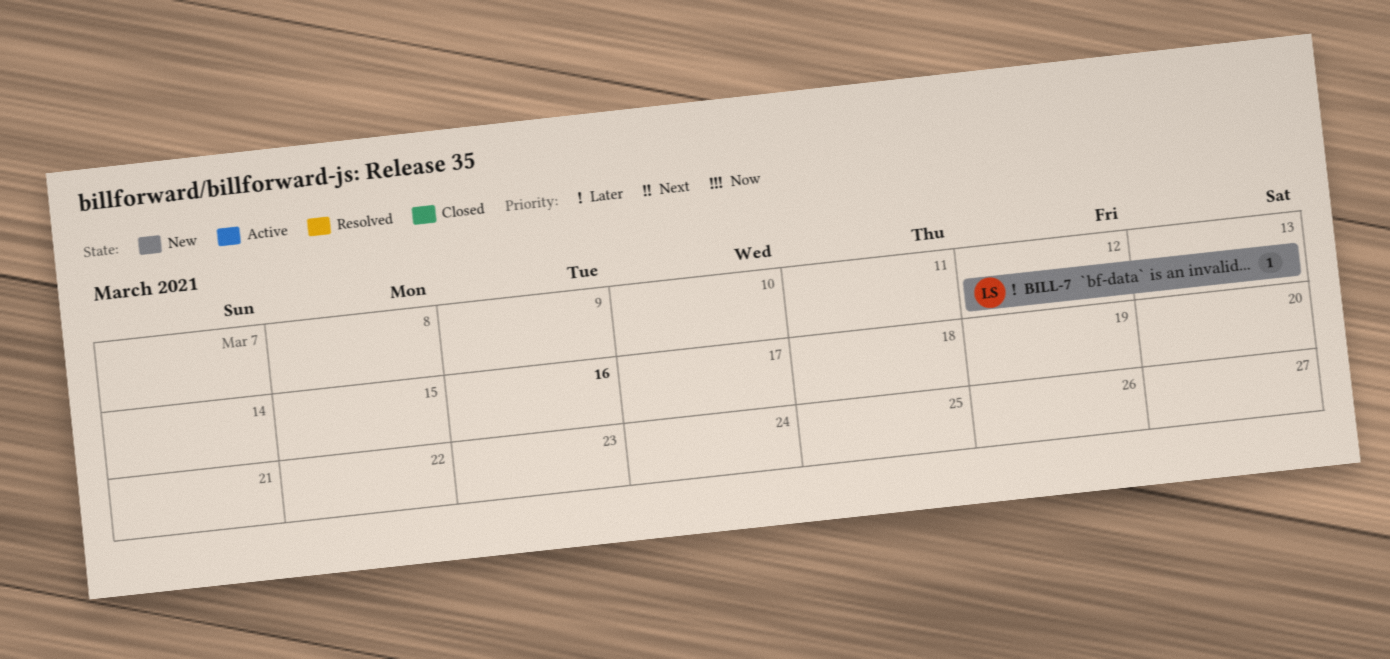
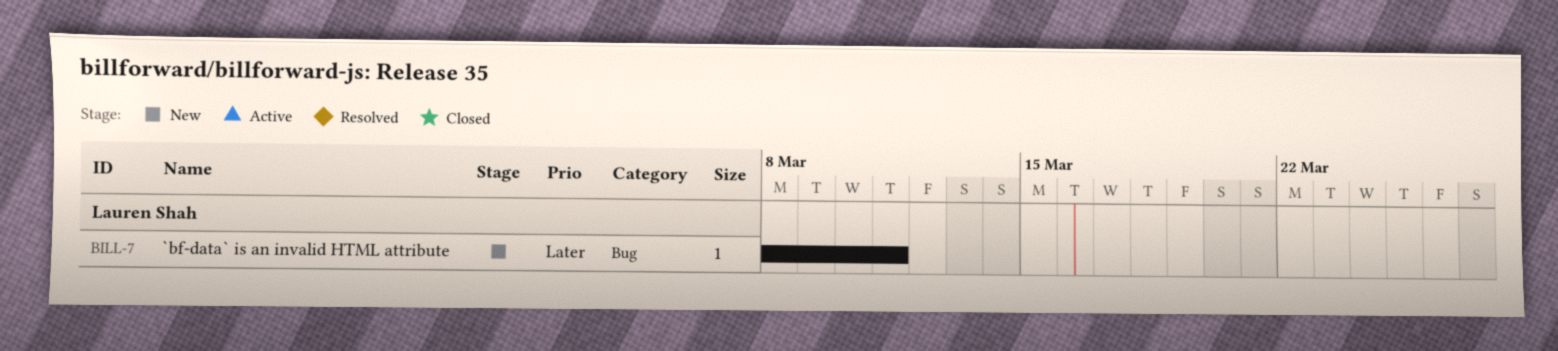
BILL-7, start: Mar 12 -> Mar 8
BILL-7, due: Mar 13 -> Mar 11

